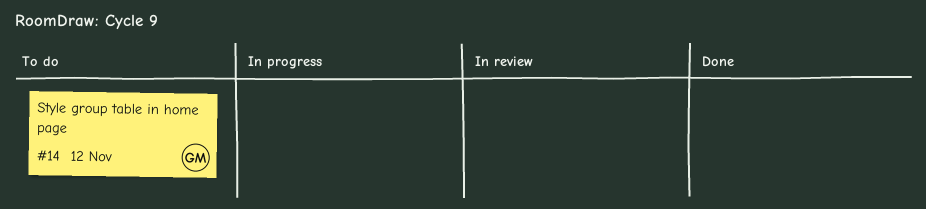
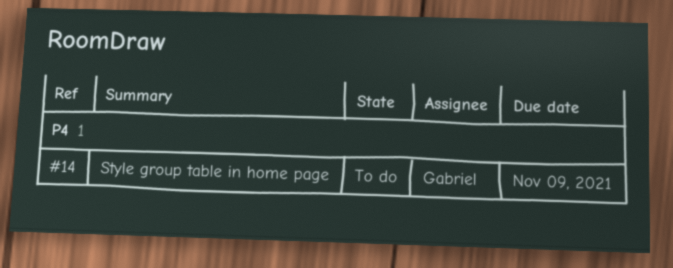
#14, due: Nov 12 -> Nov 9

